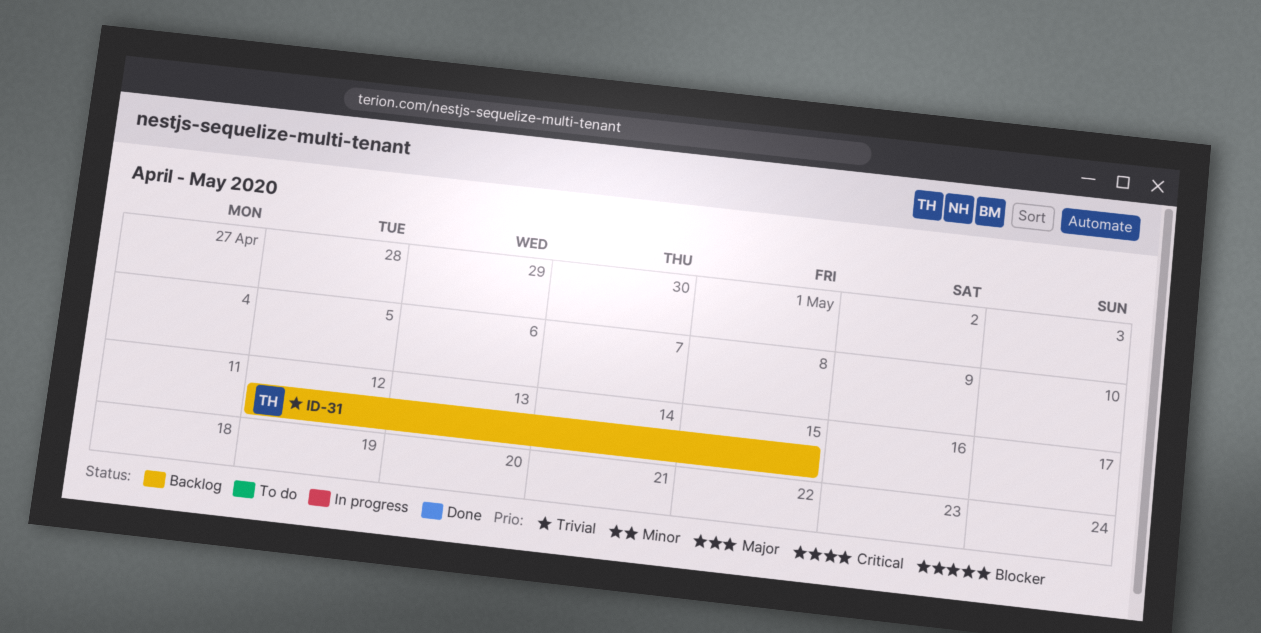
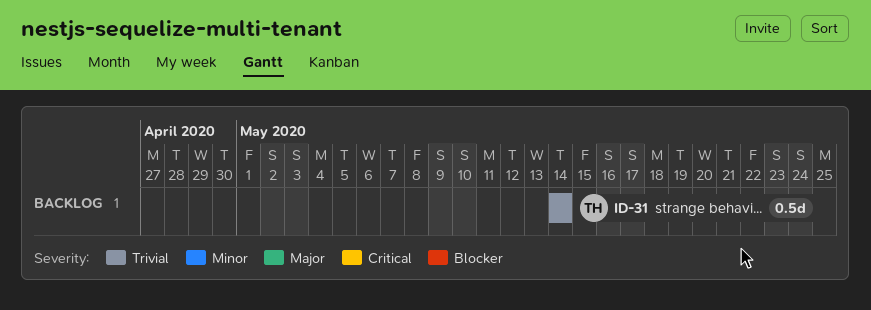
ID-31, start: May 12 -> May 14
ID-31, due: May 15 -> May 14

